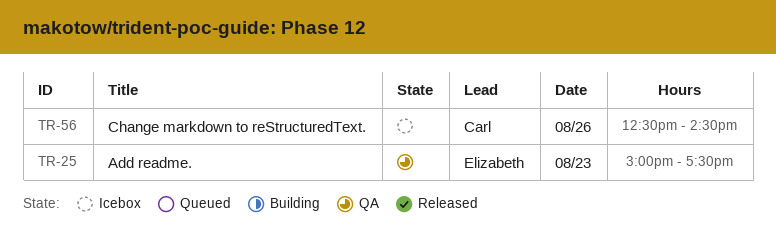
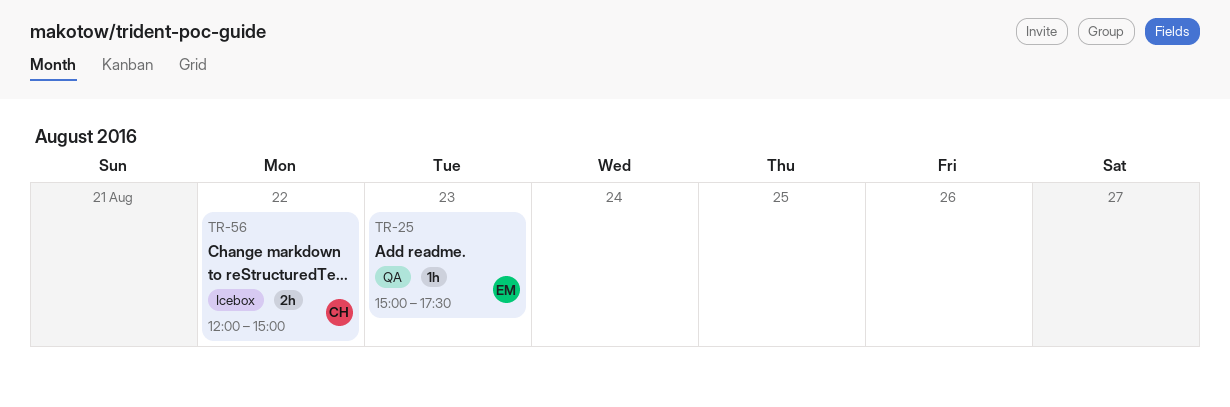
TR-56, day: Aug 26 -> Aug 22
TR-56, begins: 12:30 -> 12:00
TR-56, ends: 14:30 -> 15:00

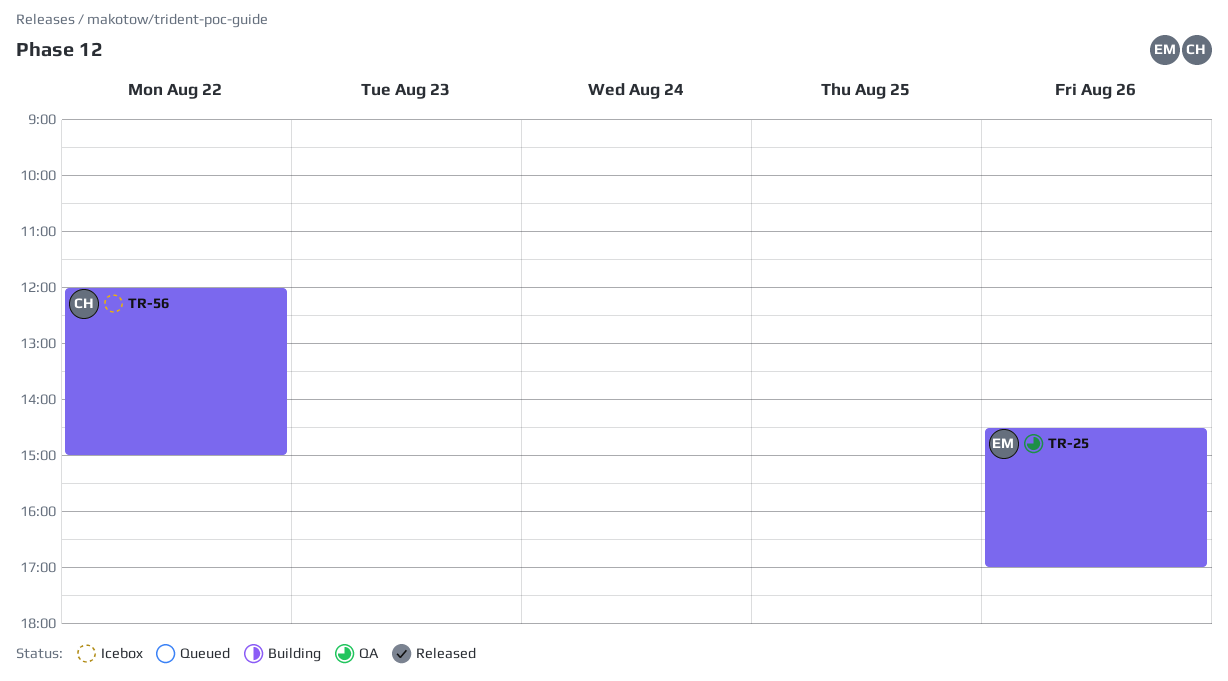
TR-25, day: Aug 23 -> Aug 26
TR-25, begins: 15:00 -> 14:30
TR-25, ends: 17:30 -> 17:00

